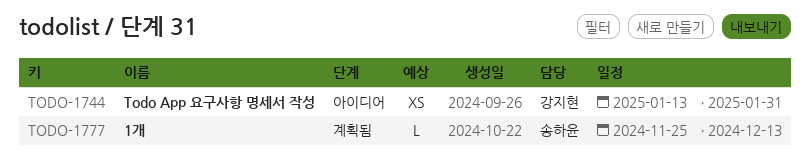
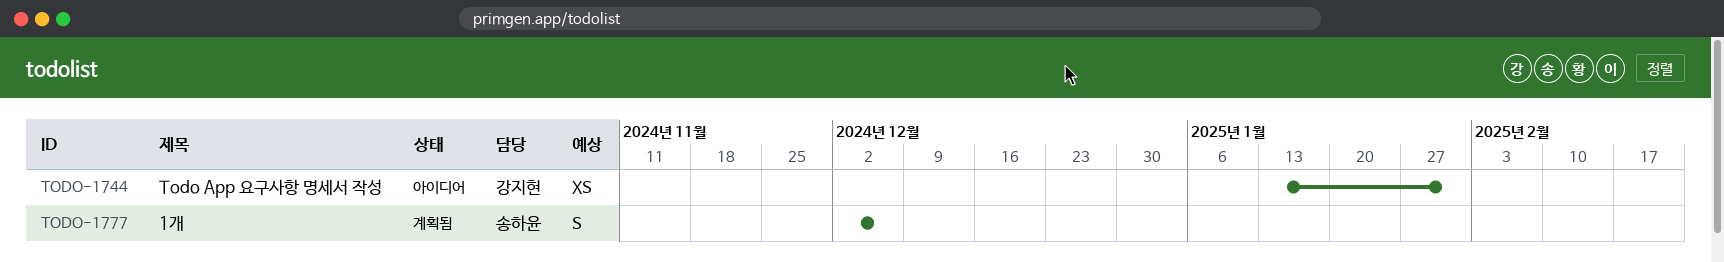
TODO-1777, estimate: L -> S
TODO-1777, start: Nov 25 -> Dec 2
TODO-1777, due: Dec 13 -> Dec 6

